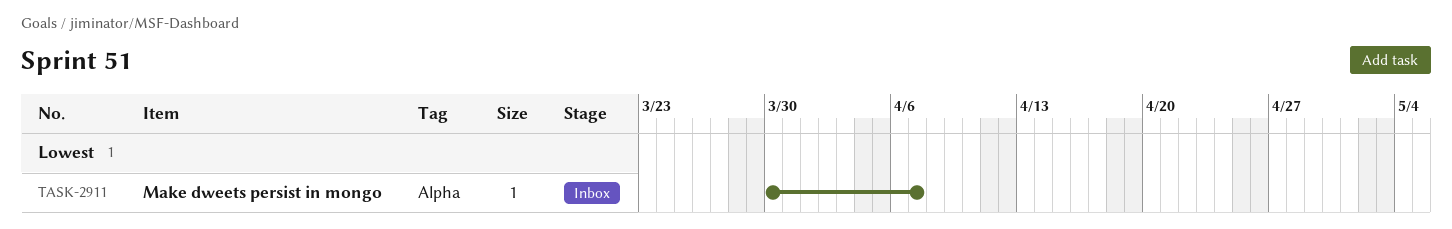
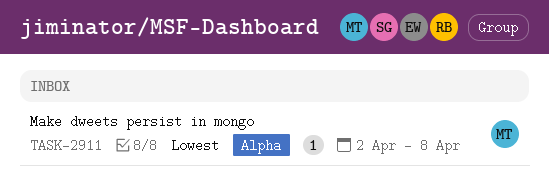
TASK-2911, start: Mar 30 -> Apr 2
TASK-2911, due: Apr 7 -> Apr 8

